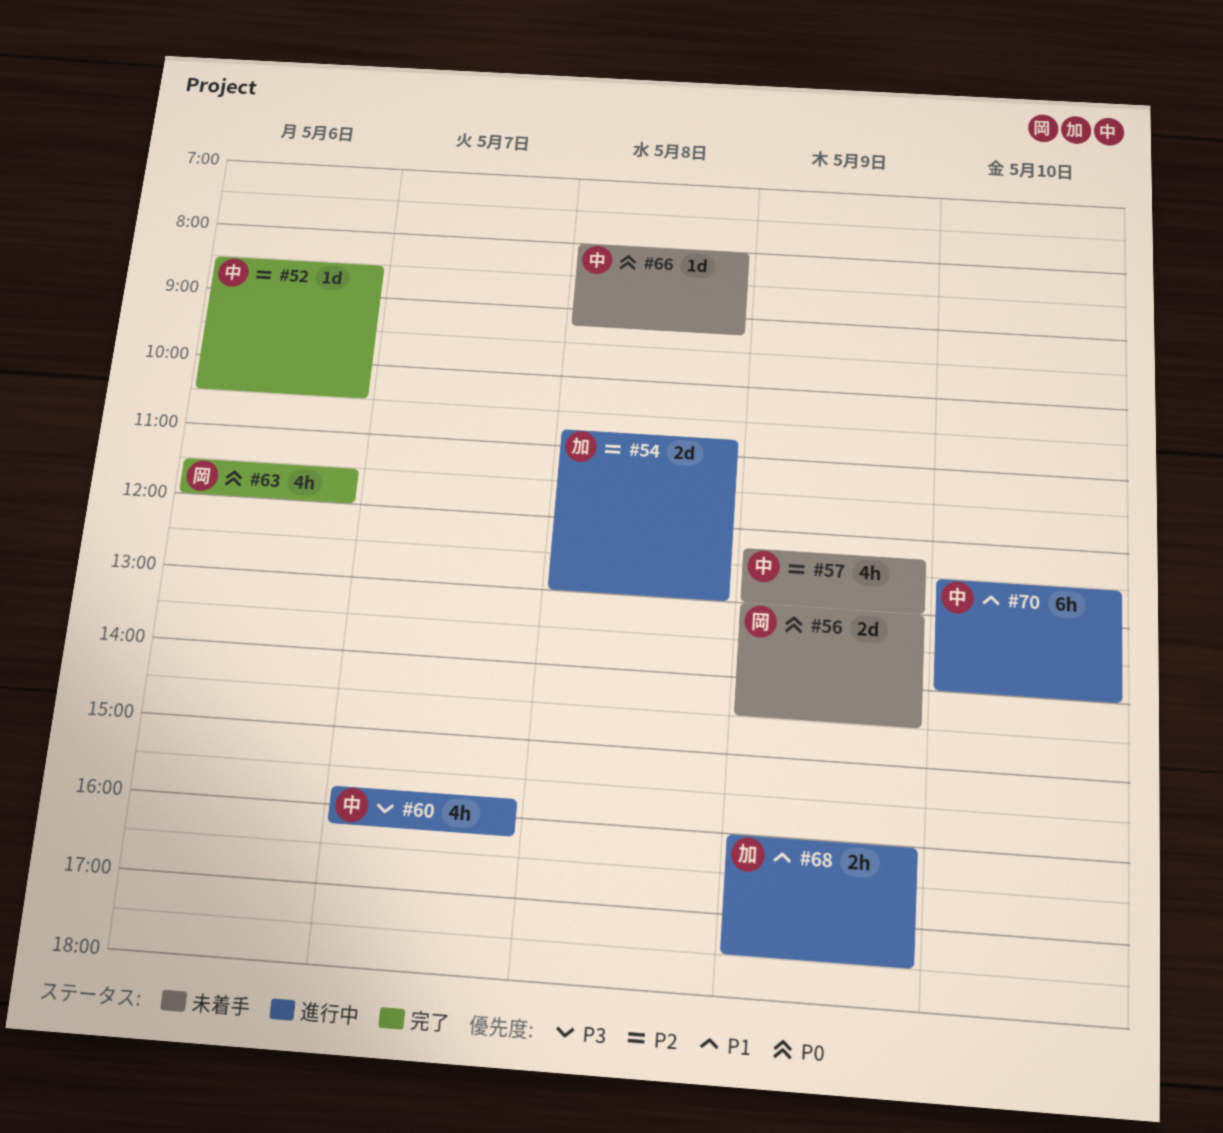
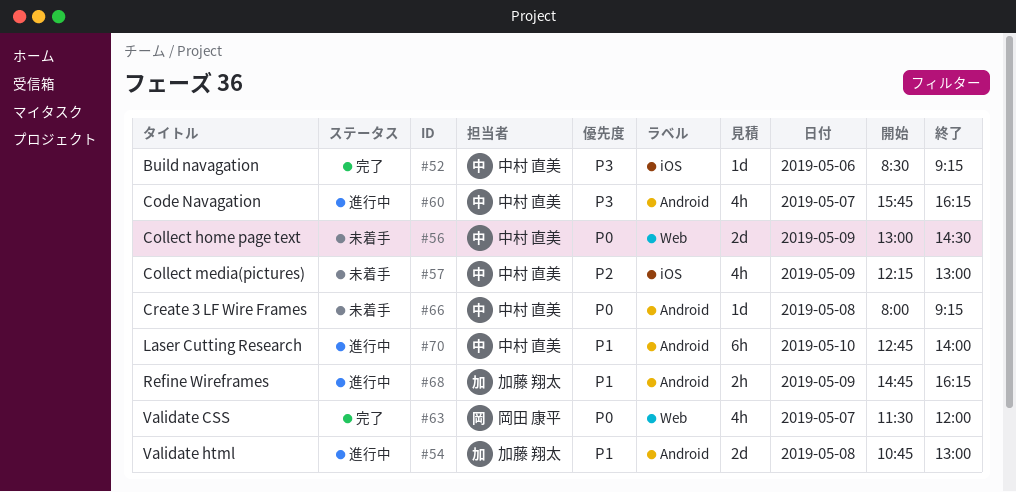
#52, priority: P2 -> P3
#52, ends: 10:30 -> 09:15
#54, priority: P2 -> P1
#56, owner: 岡田 康平 -> 中村 直美
#63, day: May 6 -> May 7
#68, begins: 16:00 -> 14:45
#68, ends: 17:30 -> 16:15
#70, begins: 12:30 -> 12:45

